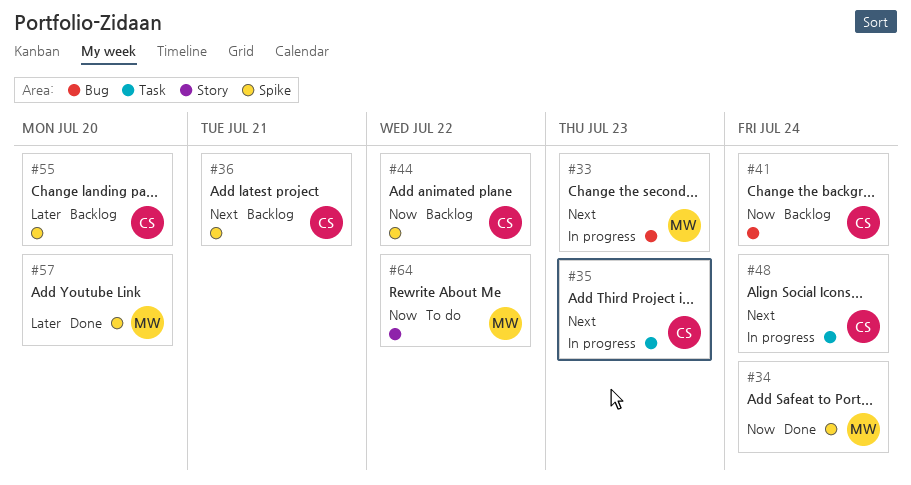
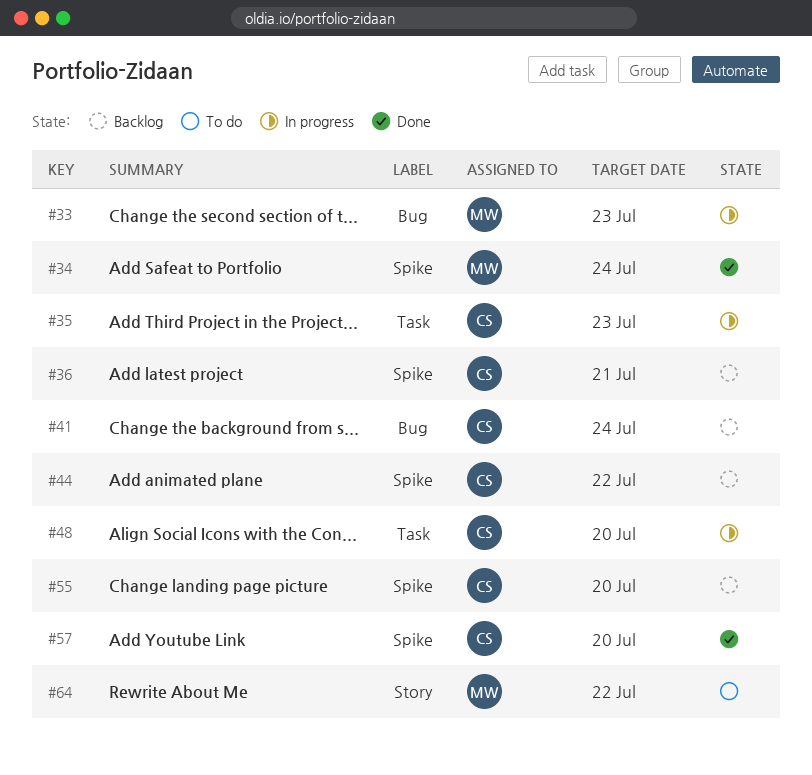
#48, due: Jul 24 -> Jul 20
#57, owner: MW -> CS

